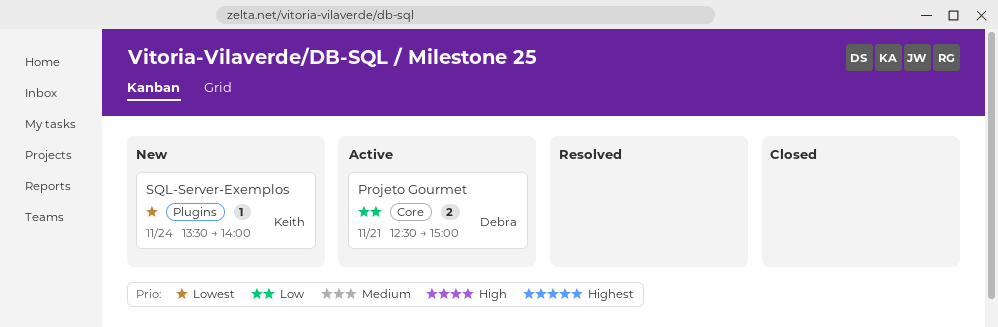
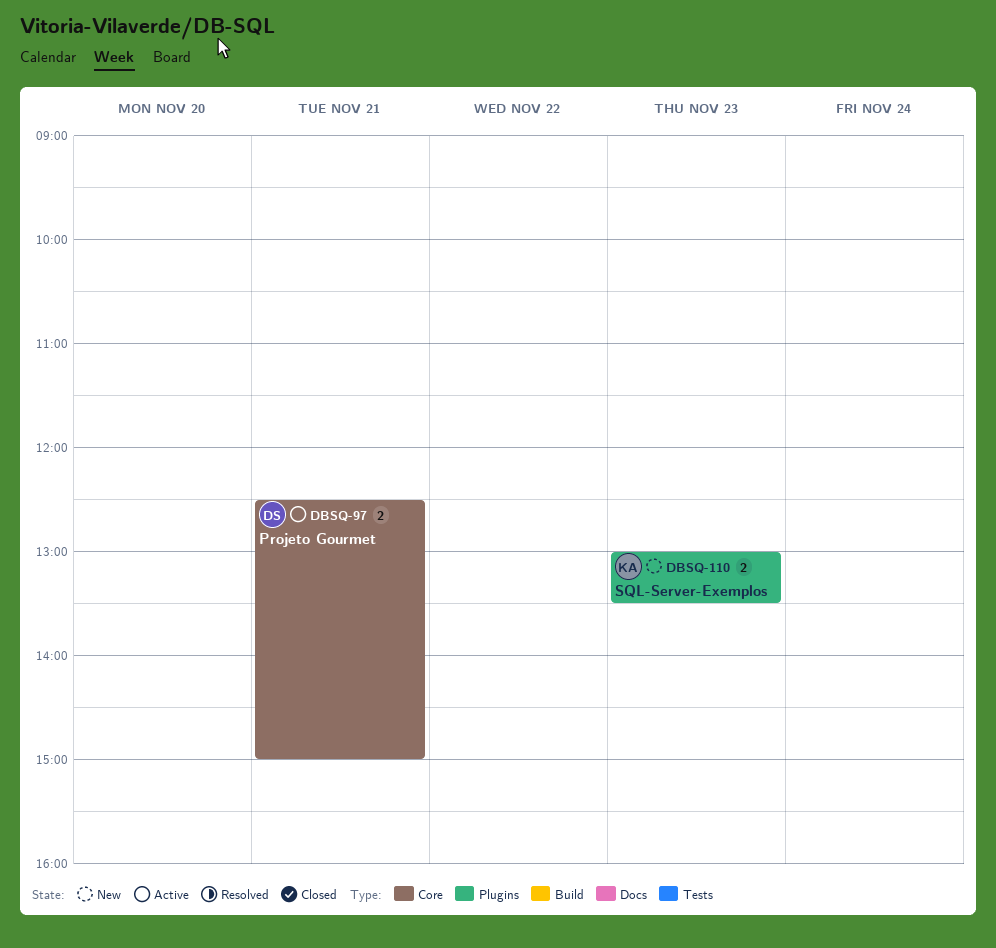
SQL-Server-Exemplos, estimate: 1 -> 2
SQL-Server-Exemplos, day: Nov 24 -> Nov 23
SQL-Server-Exemplos, begins: 13:30 -> 13:00
SQL-Server-Exemplos, ends: 14:00 -> 13:30

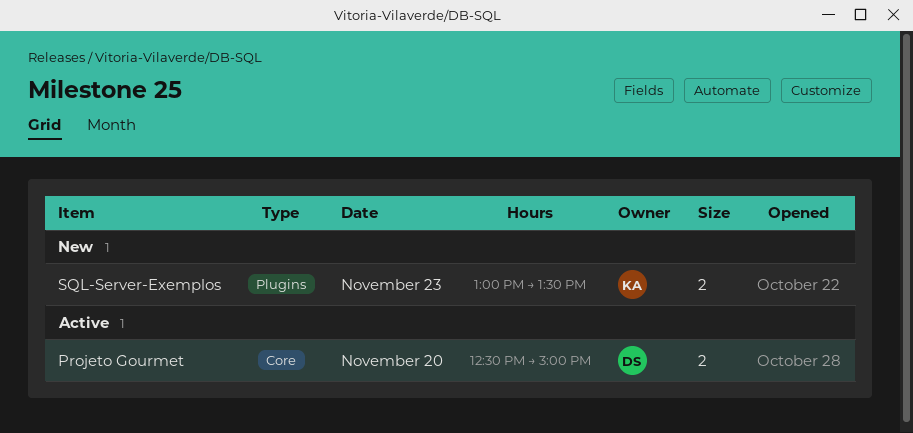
Projeto Gourmet, day: Nov 21 -> Nov 20

